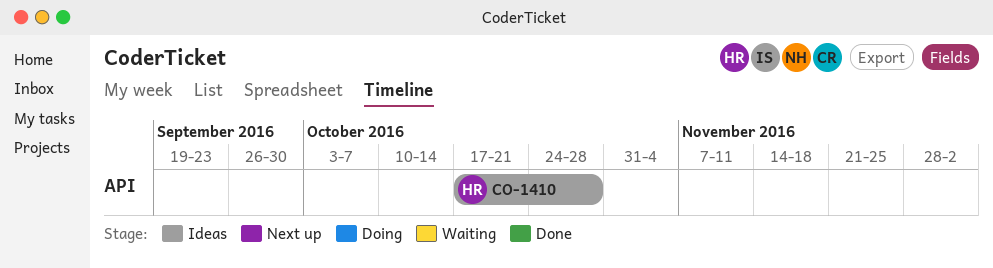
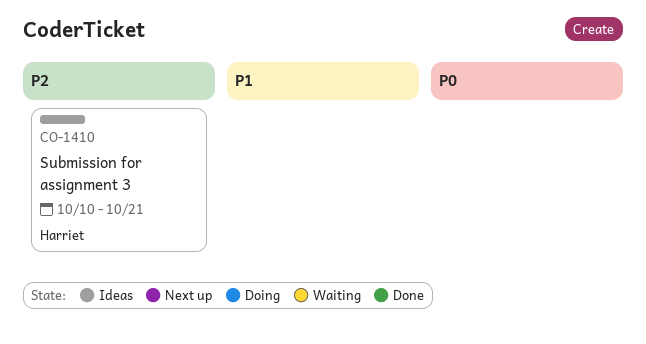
CO-1410, start: Oct 17 -> Oct 10
CO-1410, due: Oct 28 -> Oct 21

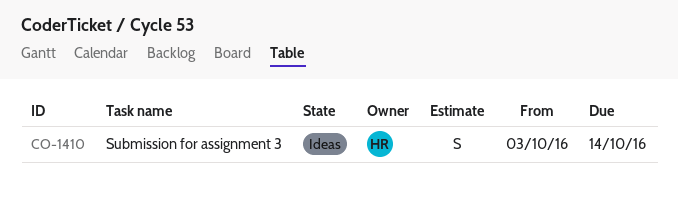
CO-1410, start: Oct 10 -> Oct 3
CO-1410, due: Oct 21 -> Oct 14

